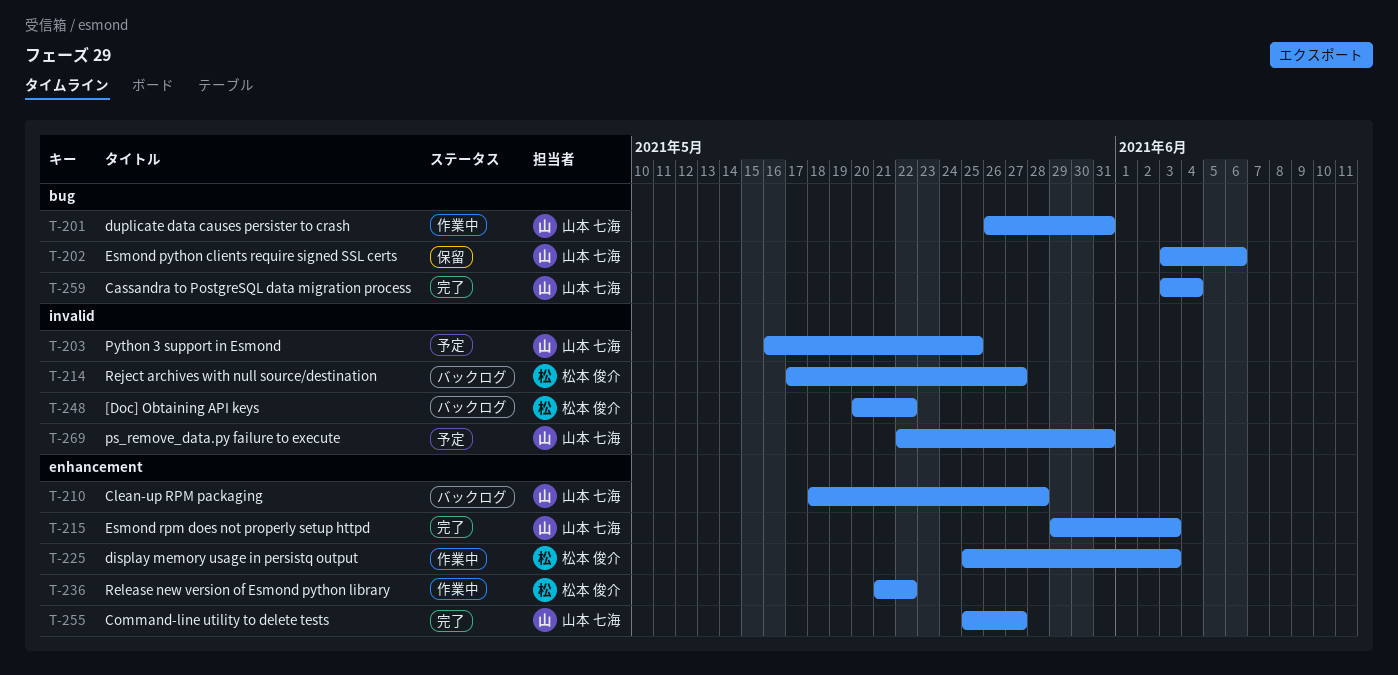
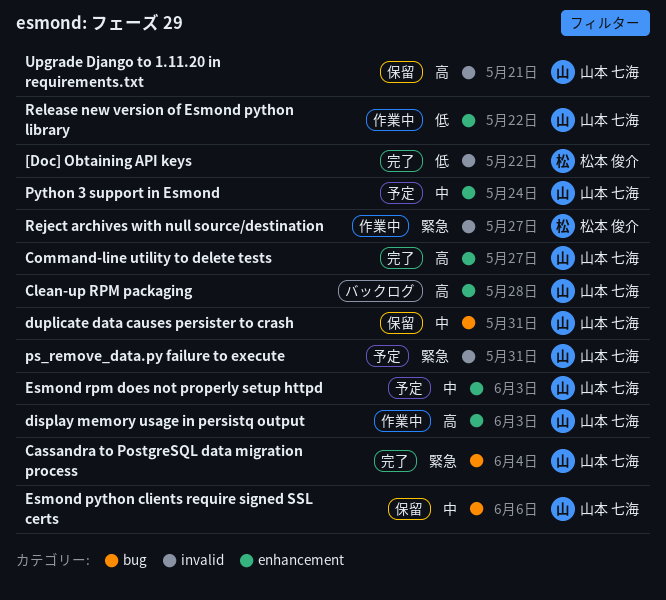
[Doc] Obtaining API keys, status: バックログ -> 完了
display memory usage in persistq output, owner: 松本 俊介 -> 山本 七海
duplicate data causes persister to crash, status: 作業中 -> 保留
Esmond rpm does not properly setup httpd, status: 完了 -> 予定
Python 3 support in Esmond, label: invalid -> enhancement
Python 3 support in Esmond, due: May 25 -> May 24
Reject archives with null source/destination, status: バックログ -> 作業中
Release new version of Esmond python library, owner: 松本 俊介 -> 山本 七海
Upgrade Django to 1.11.20 in requirements.txt: none -> present

